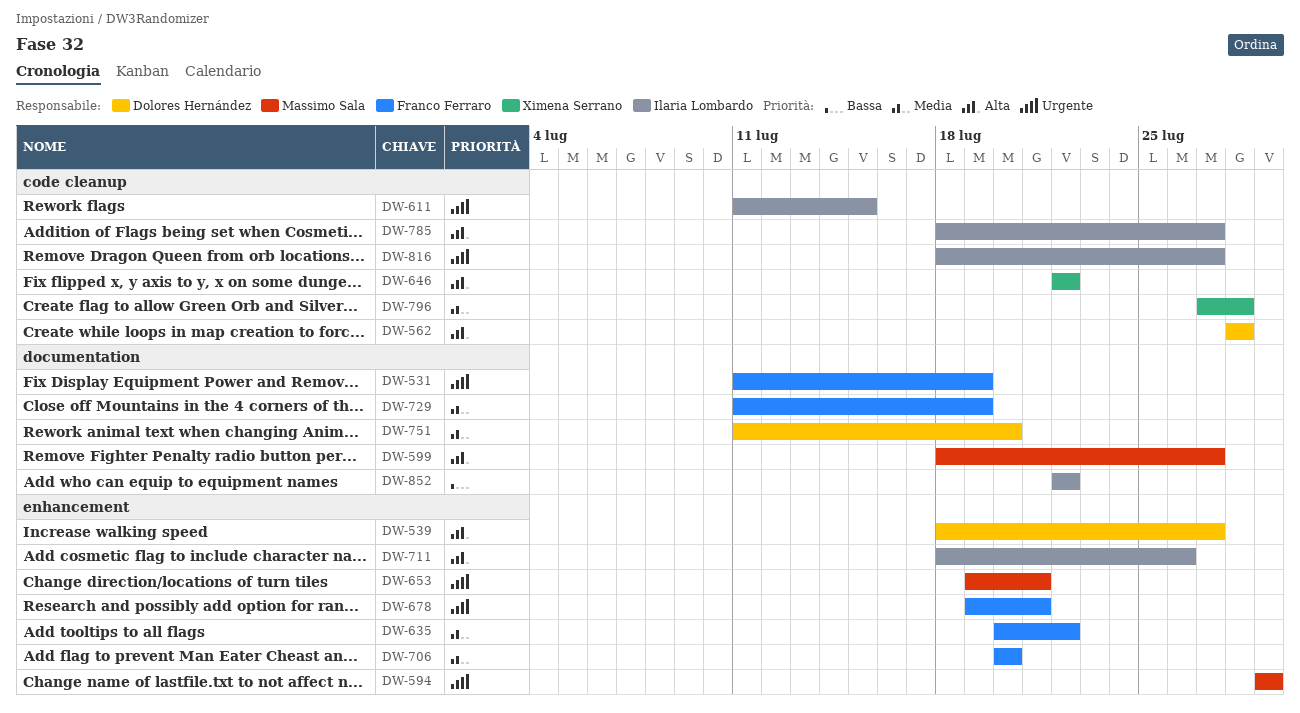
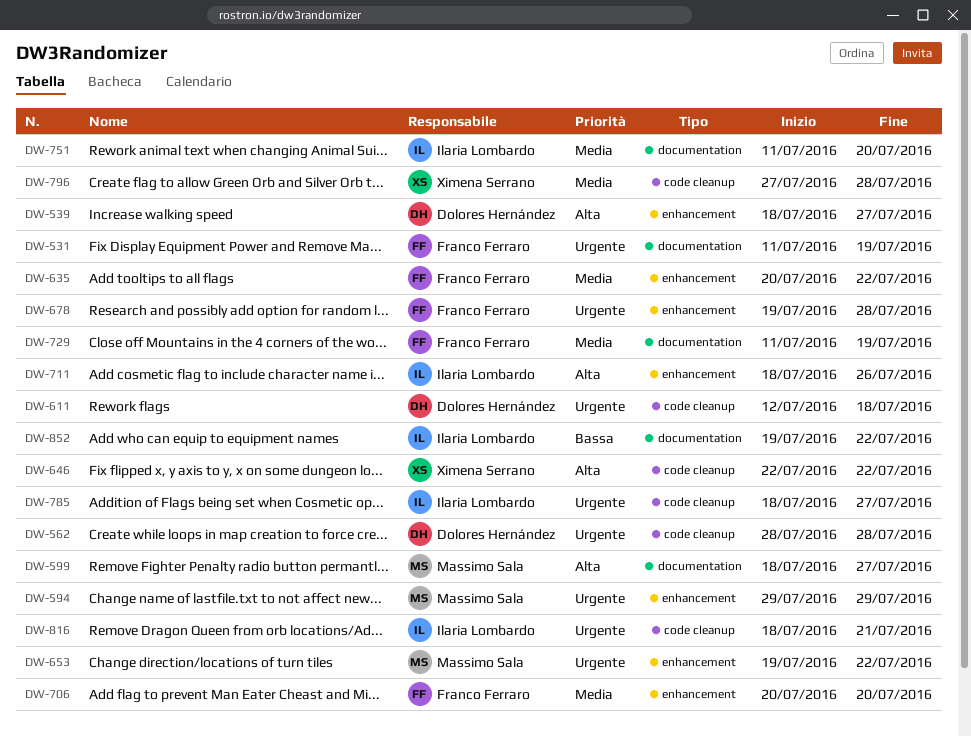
DW-562, priority: Alta -> Urgente
DW-611, owner: Ilaria Lombardo -> Dolores Hernández
DW-611, start: Jul 11 -> Jul 12
DW-611, due: Jul 15 -> Jul 18
DW-653, due: Jul 21 -> Jul 22
DW-678, due: Jul 21 -> Jul 28
DW-751, owner: Dolores Hernández -> Ilaria Lombardo
DW-785, priority: Alta -> Urgente
DW-816, due: Jul 27 -> Jul 21
DW-852, start: Jul 22 -> Jul 19

